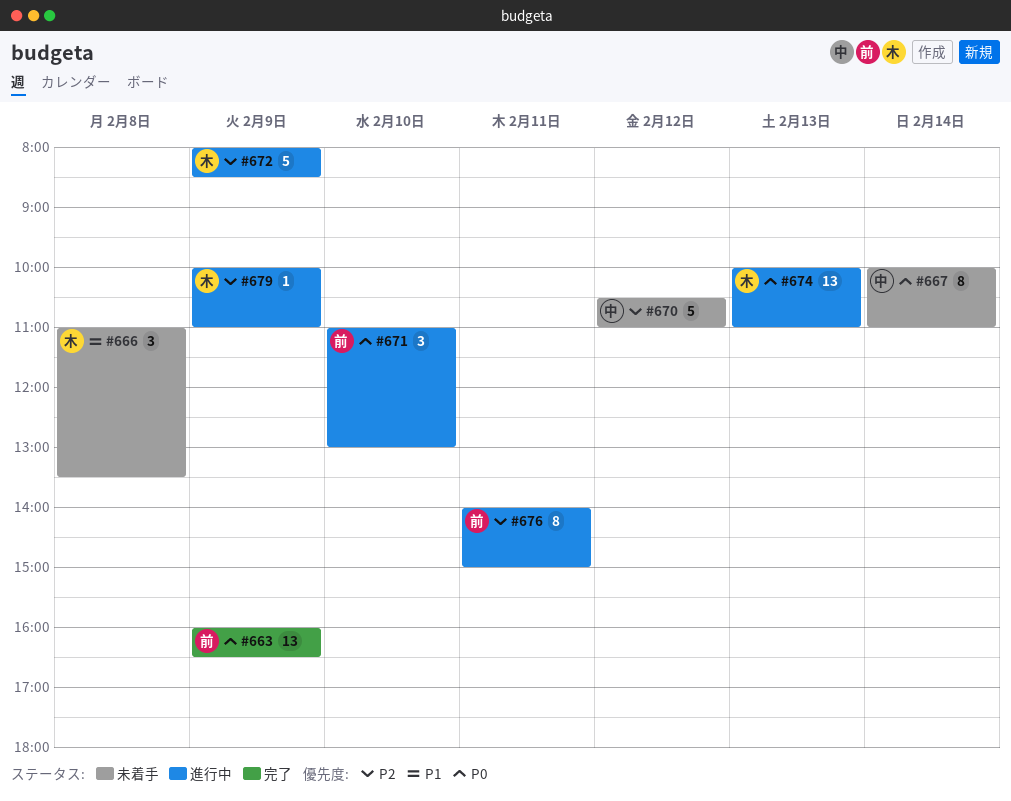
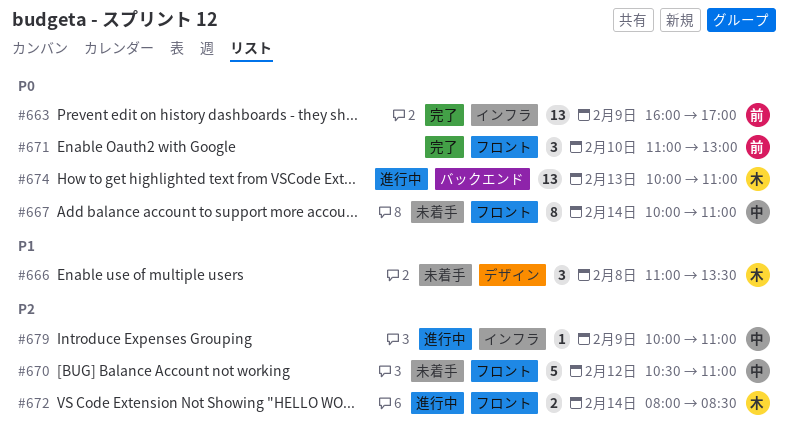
#663, ends: 16:30 -> 17:00
#671, status: 進行中 -> 完了
#672, estimate: 5 -> 2
#672, day: Feb 9 -> Feb 14
#676: present -> none
#679, owner: 木 -> 中

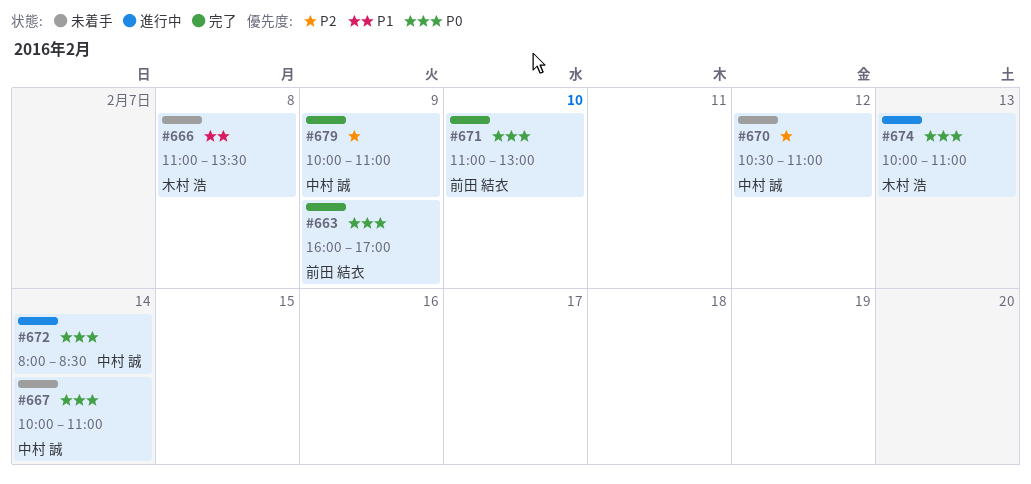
#672, owner: 木村 浩 -> 中村 誠
#672, priority: P2 -> P0
#679, status: 進行中 -> 完了

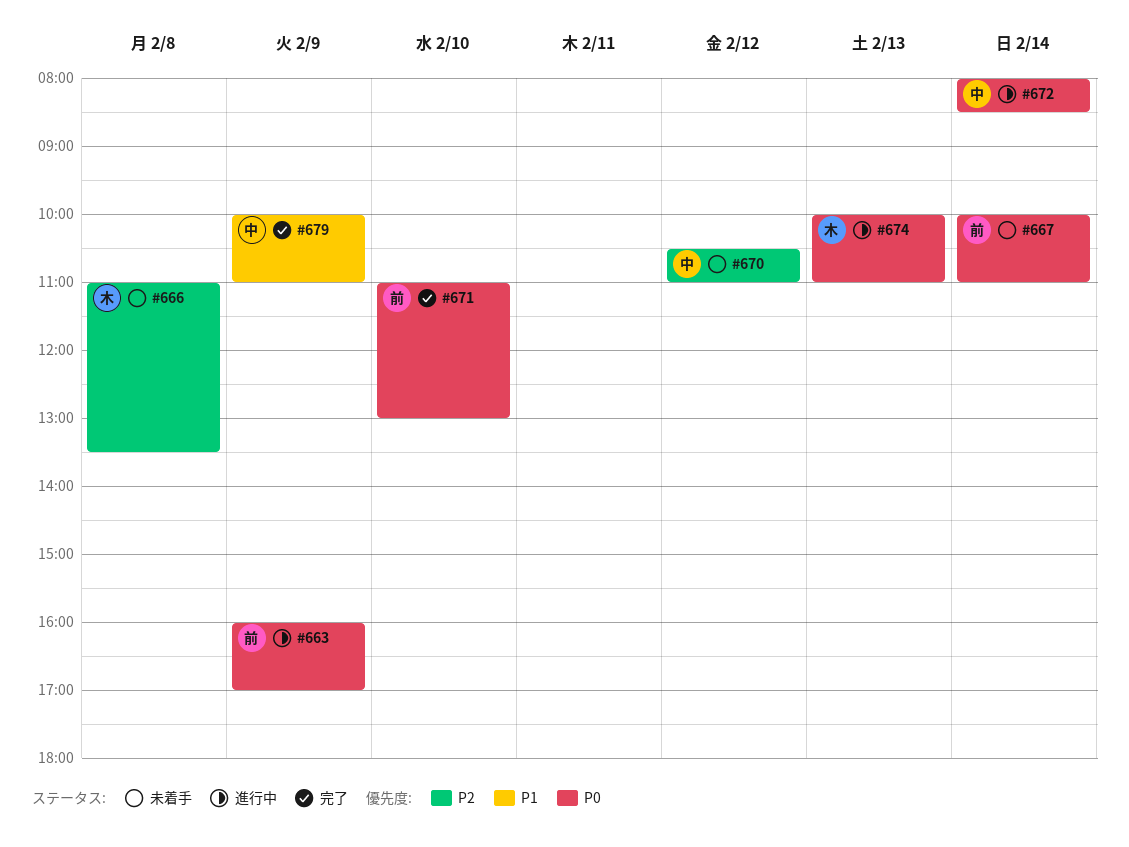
#663, status: 完了 -> 進行中
#666, priority: P1 -> P2
#667, owner: 中村 誠 -> 前田 結衣
#679, priority: P2 -> P1

